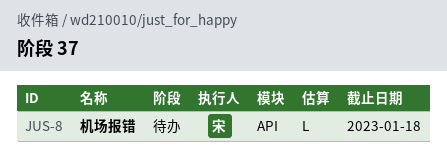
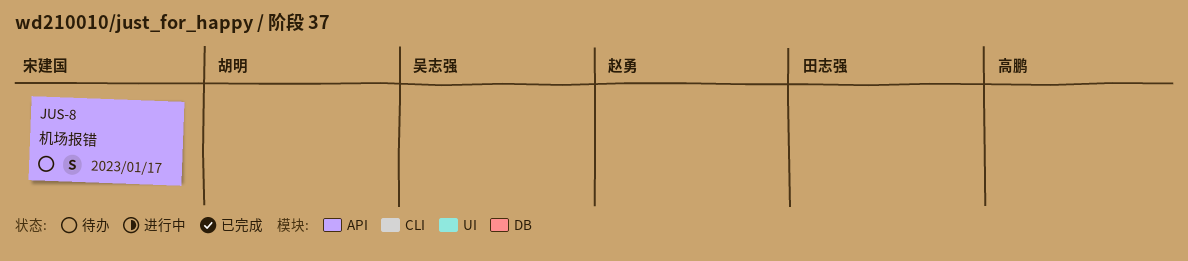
JUS-8, estimate: L -> S
JUS-8, due: Jan 18 -> Jan 17

